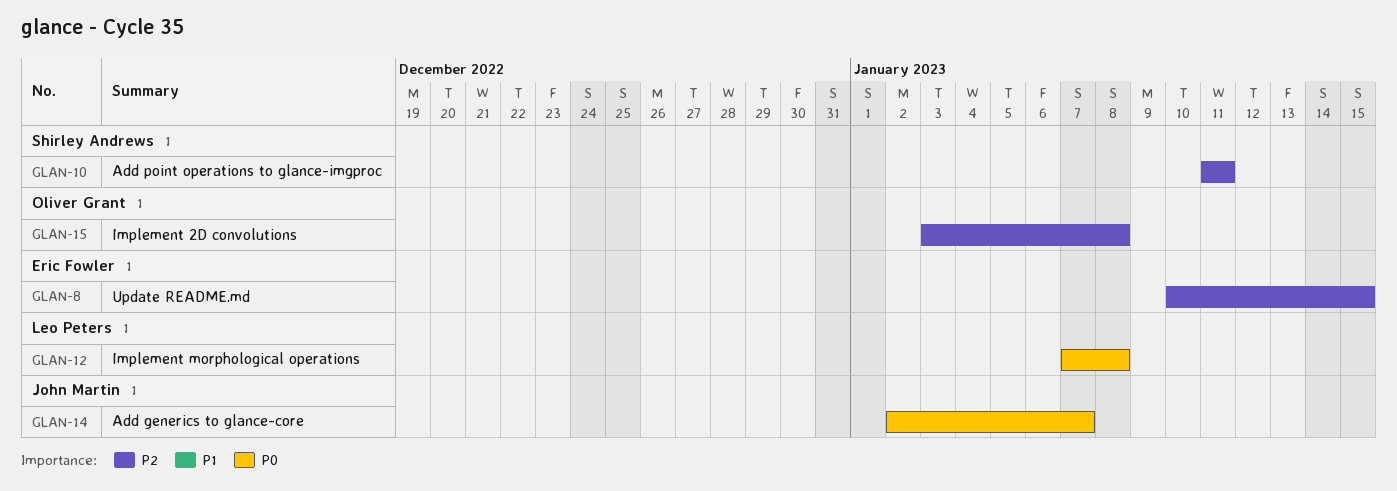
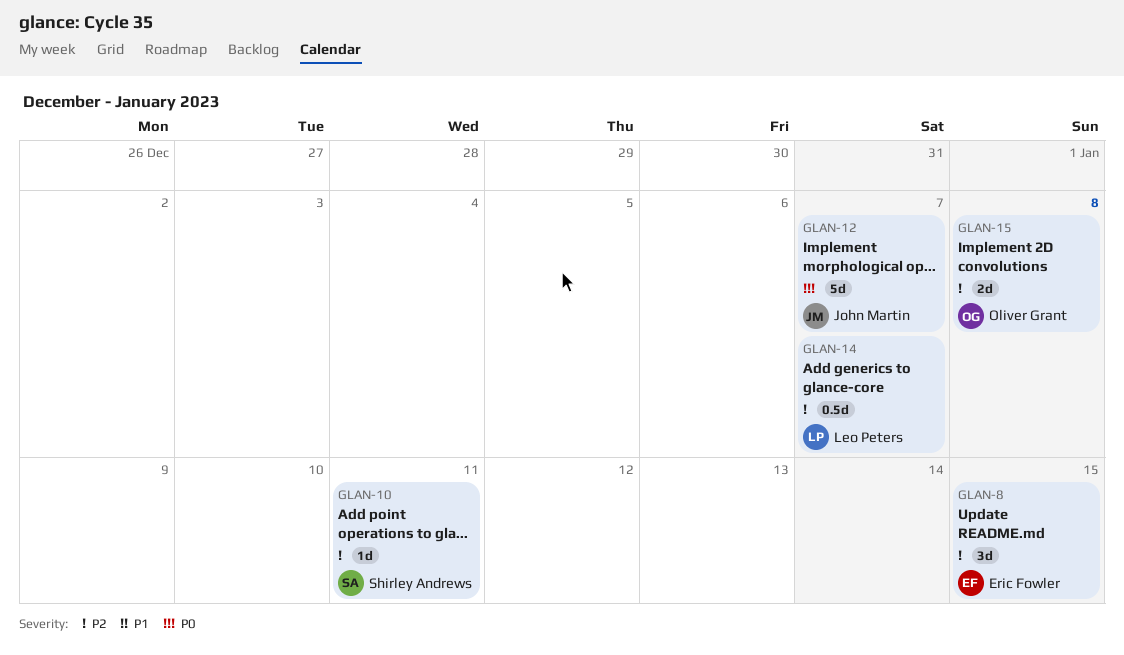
GLAN-12, owner: Leo Peters -> John Martin
GLAN-12, due: Jan 8 -> Jan 7
GLAN-14, owner: John Martin -> Leo Peters
GLAN-14, priority: P0 -> P2

